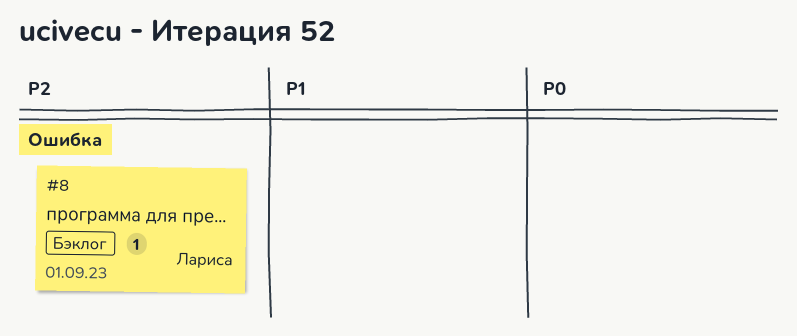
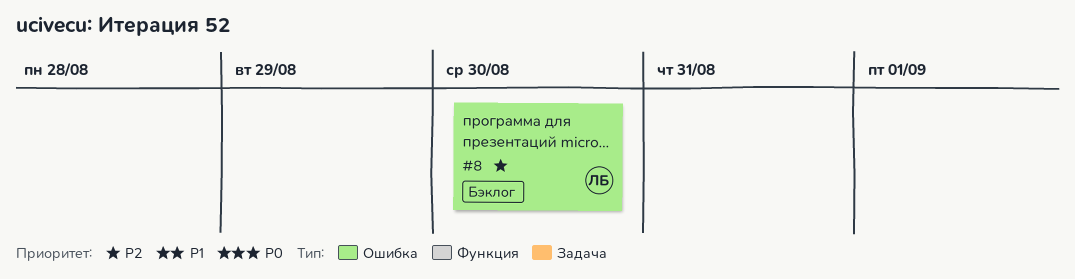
#8, due: Sep 1 -> Aug 30

